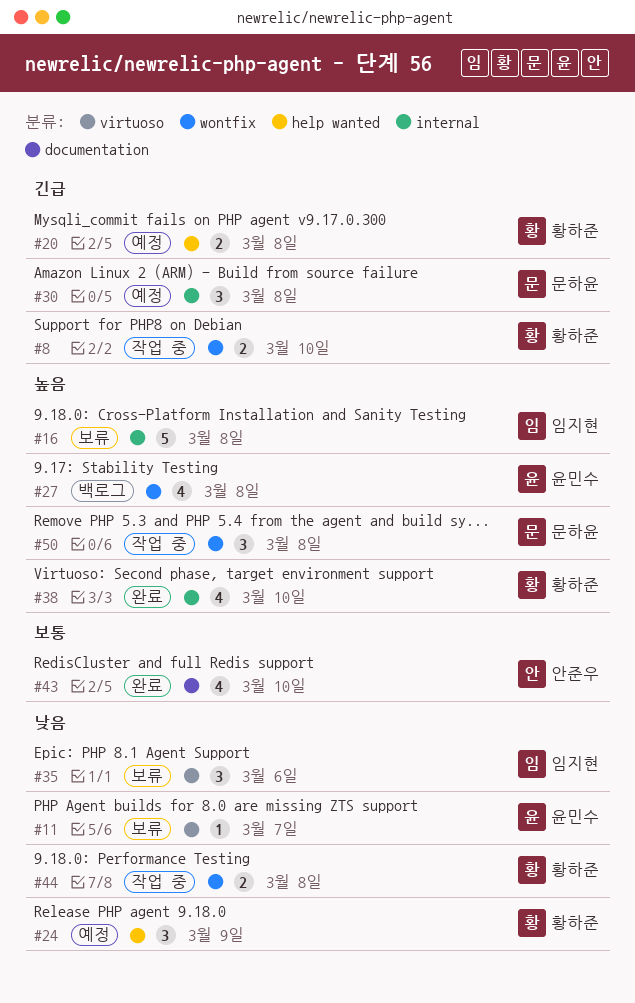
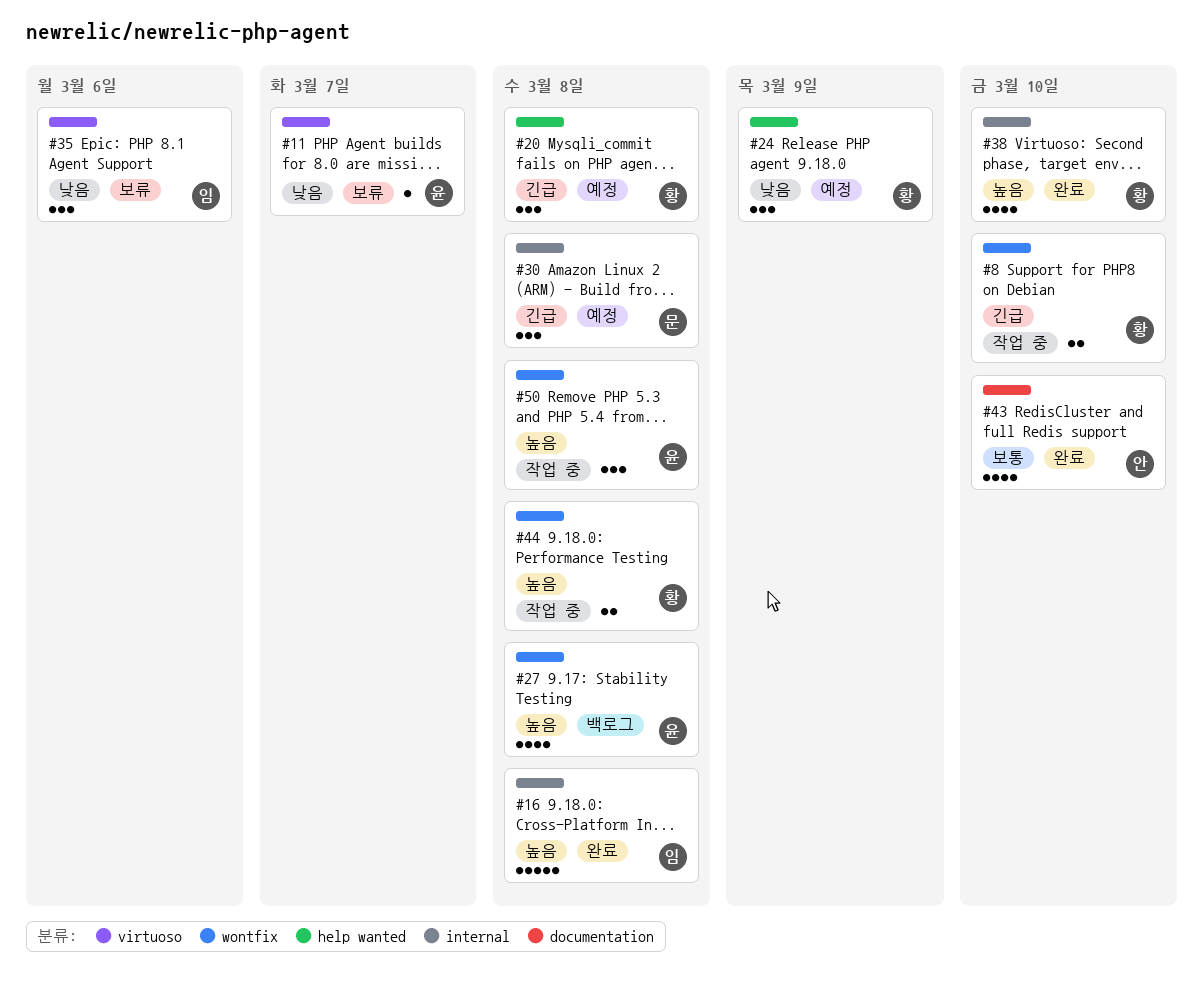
#16, status: 보류 -> 완료
#20, estimate: 2 -> 3
#44, priority: 낮음 -> 높음
#50, owner: 문하윤 -> 윤민수

